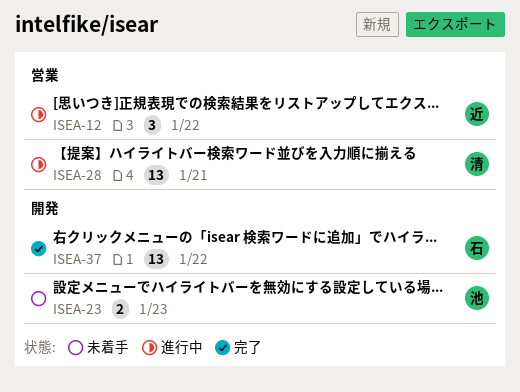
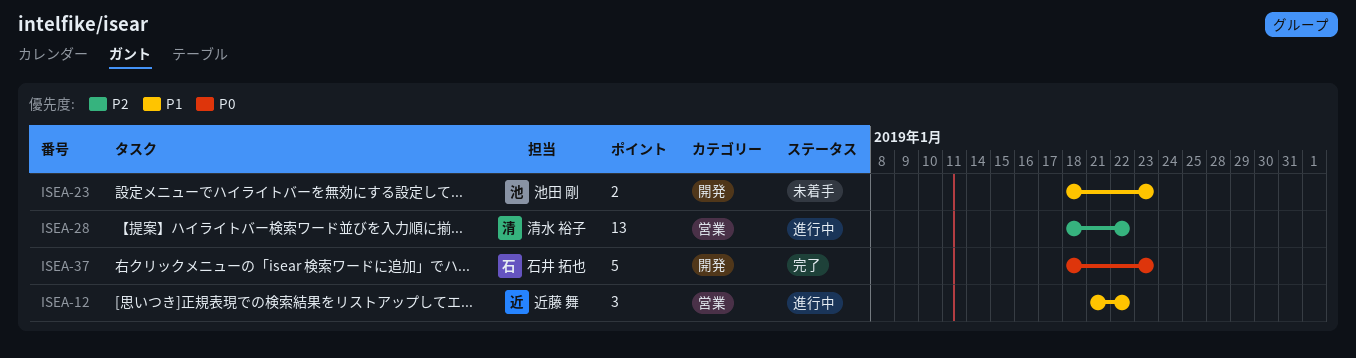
ISEA-28, due: Jan 21 -> Jan 22
ISEA-37, estimate: 13 -> 5
ISEA-37, due: Jan 22 -> Jan 23

